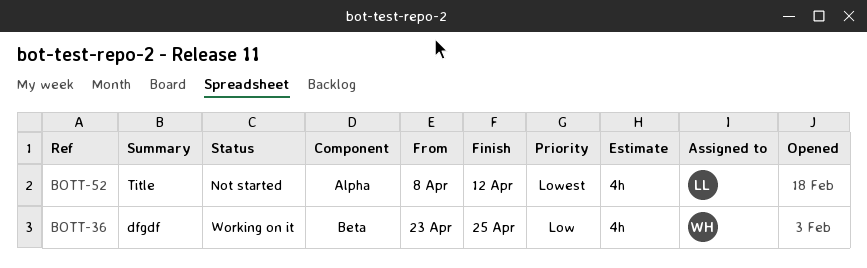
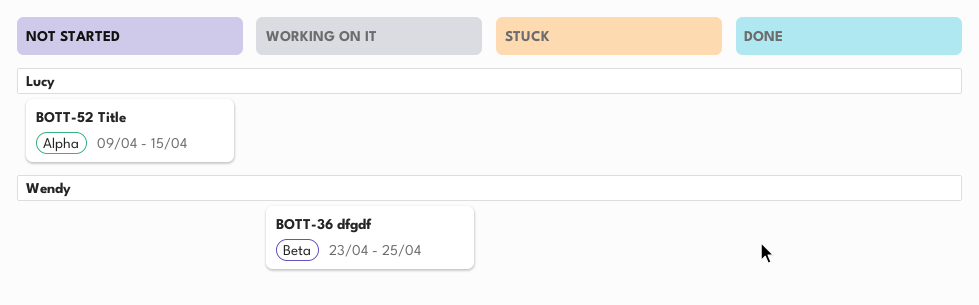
BOTT-52, start: Apr 8 -> Apr 9
BOTT-52, due: Apr 12 -> Apr 15

